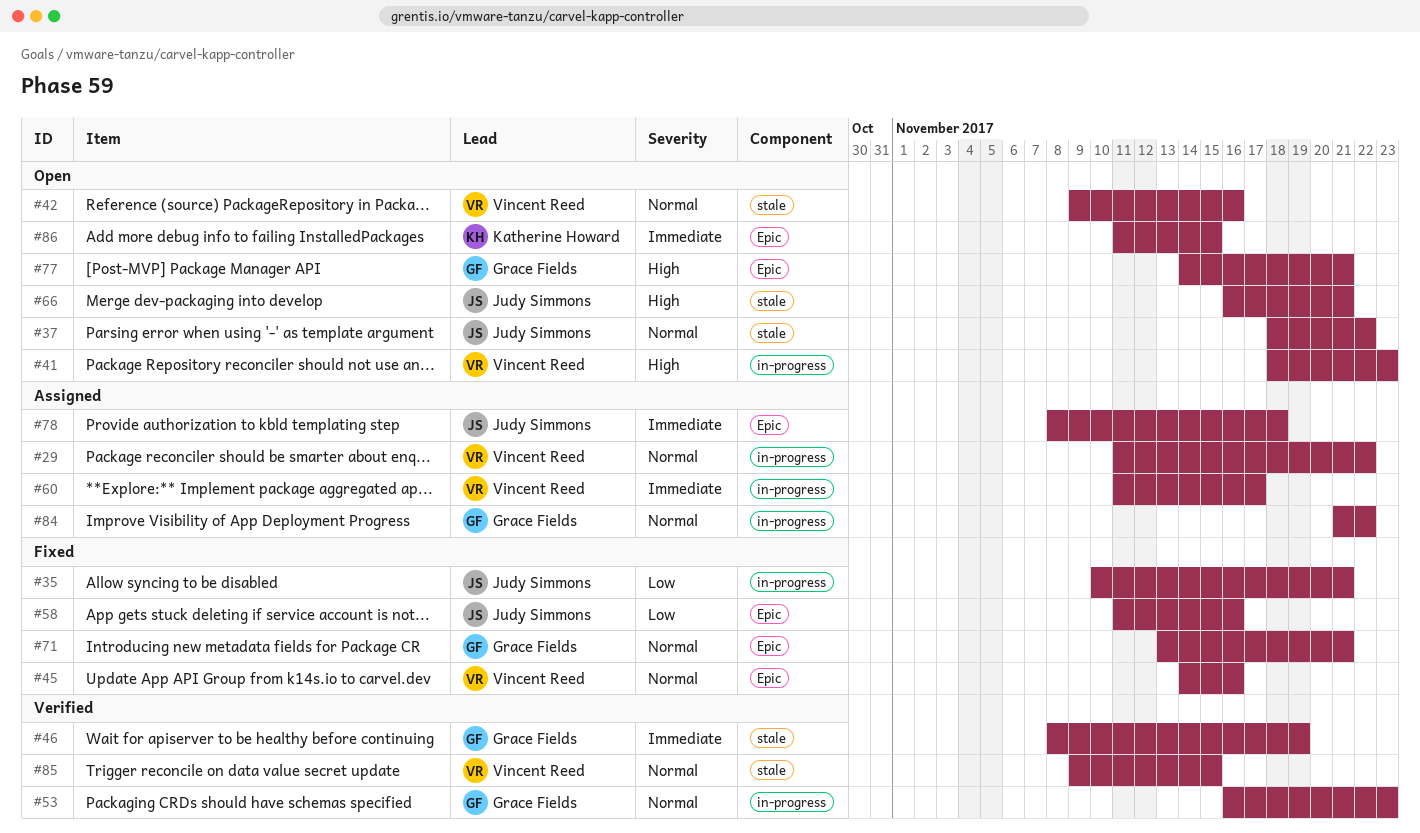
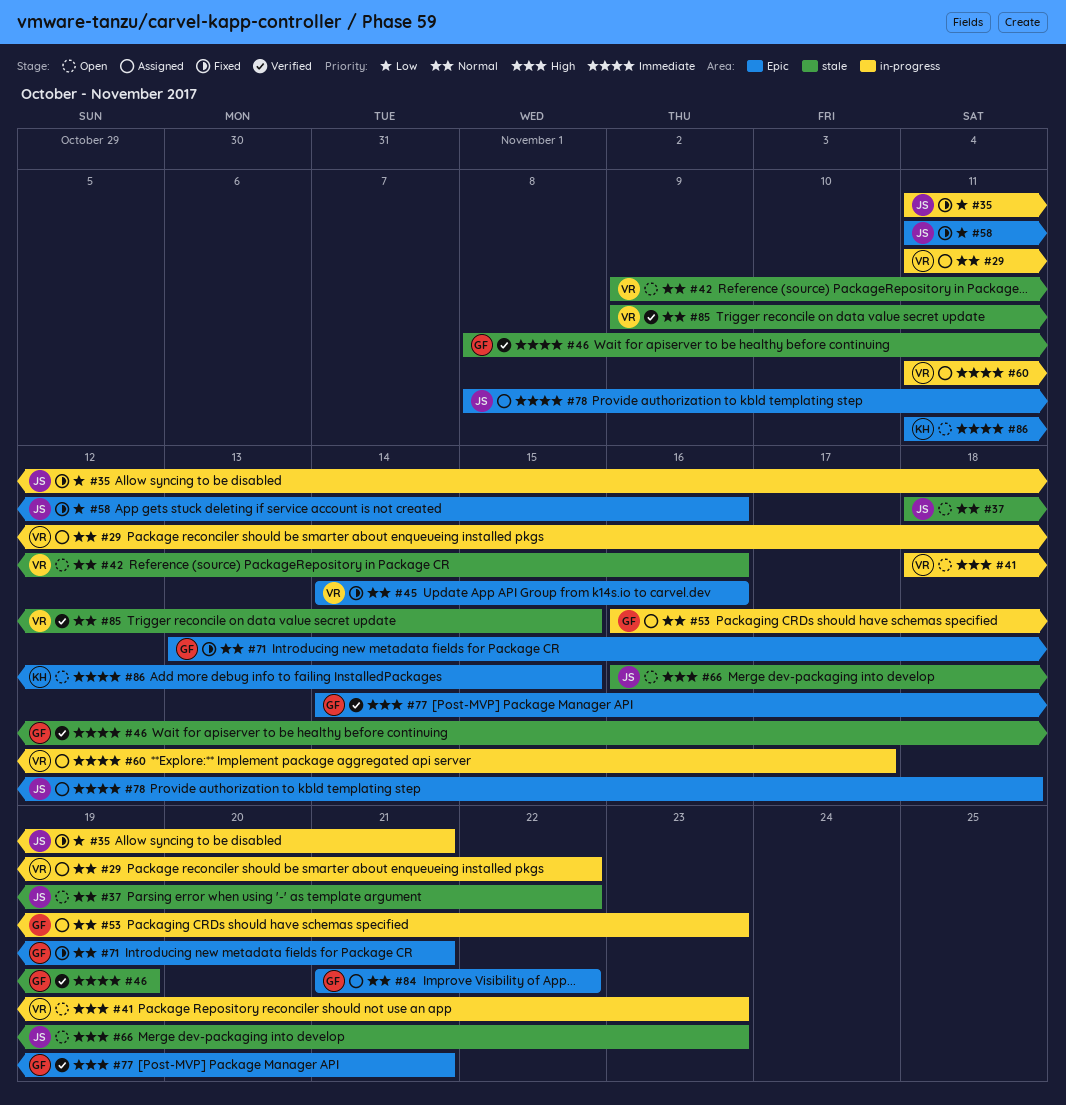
#35, start: Nov 10 -> Nov 11
#53, status: Verified -> Assigned
#66, due: Nov 21 -> Nov 23
#77, status: Open -> Verified
#84, label: in-progress -> Epic

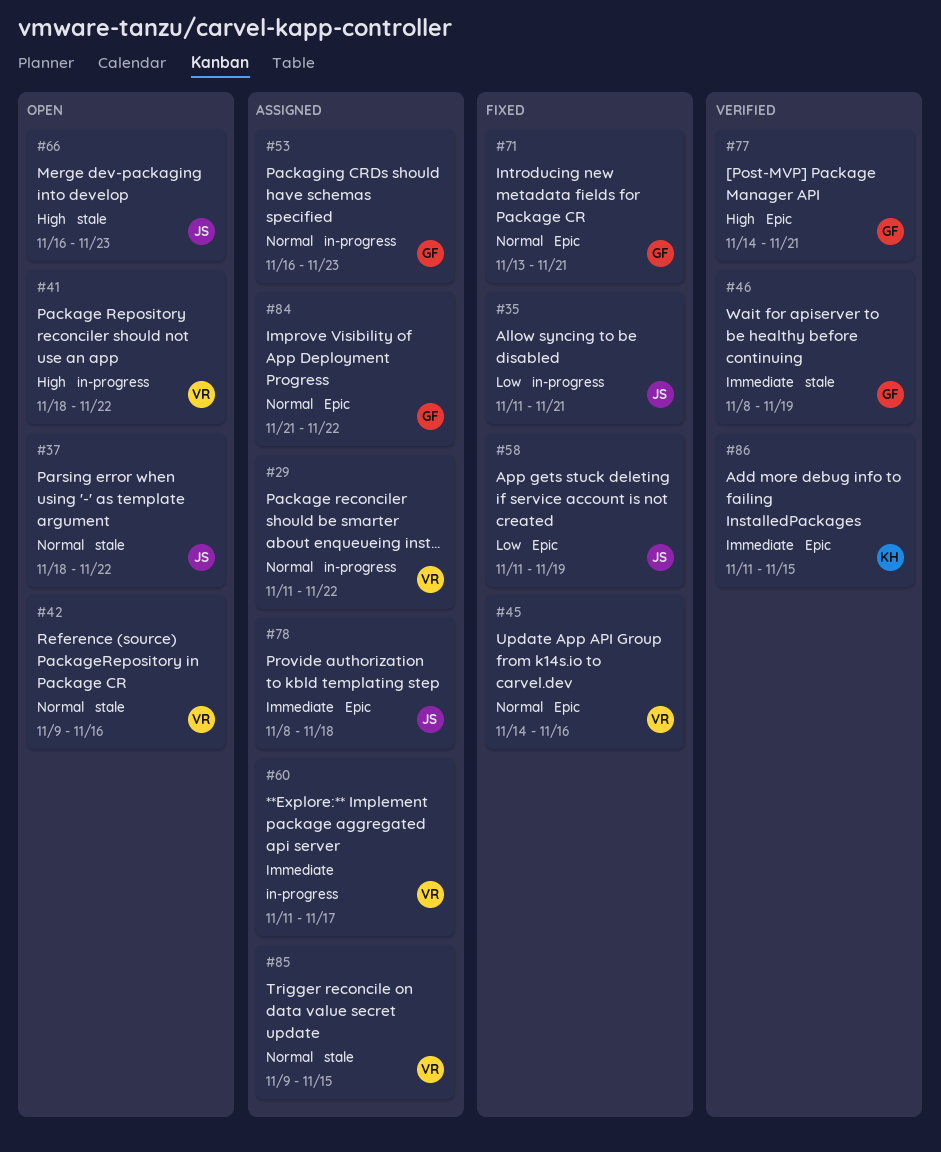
#41, due: Nov 23 -> Nov 22
#58, due: Nov 16 -> Nov 19
#85, status: Verified -> Assigned
#86, status: Open -> Verified

